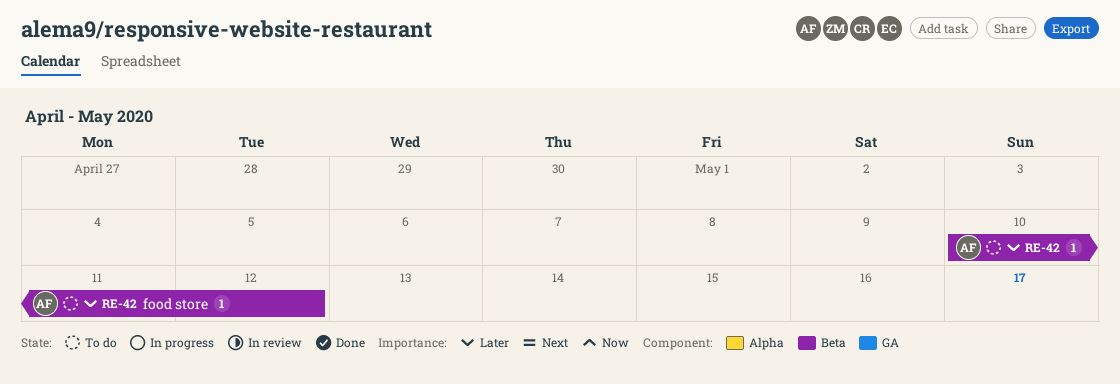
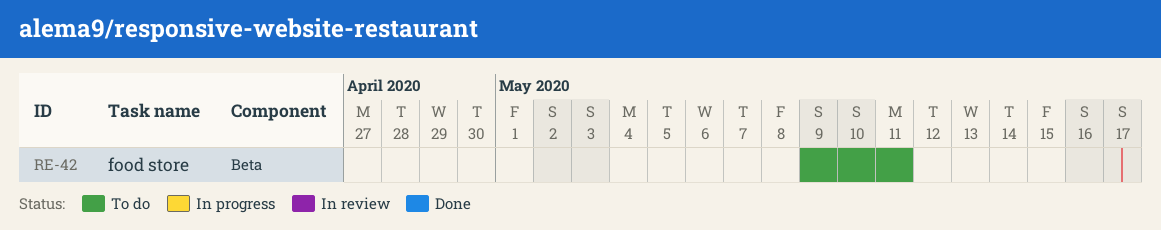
RE-42, start: May 10 -> May 9
RE-42, due: May 12 -> May 11

